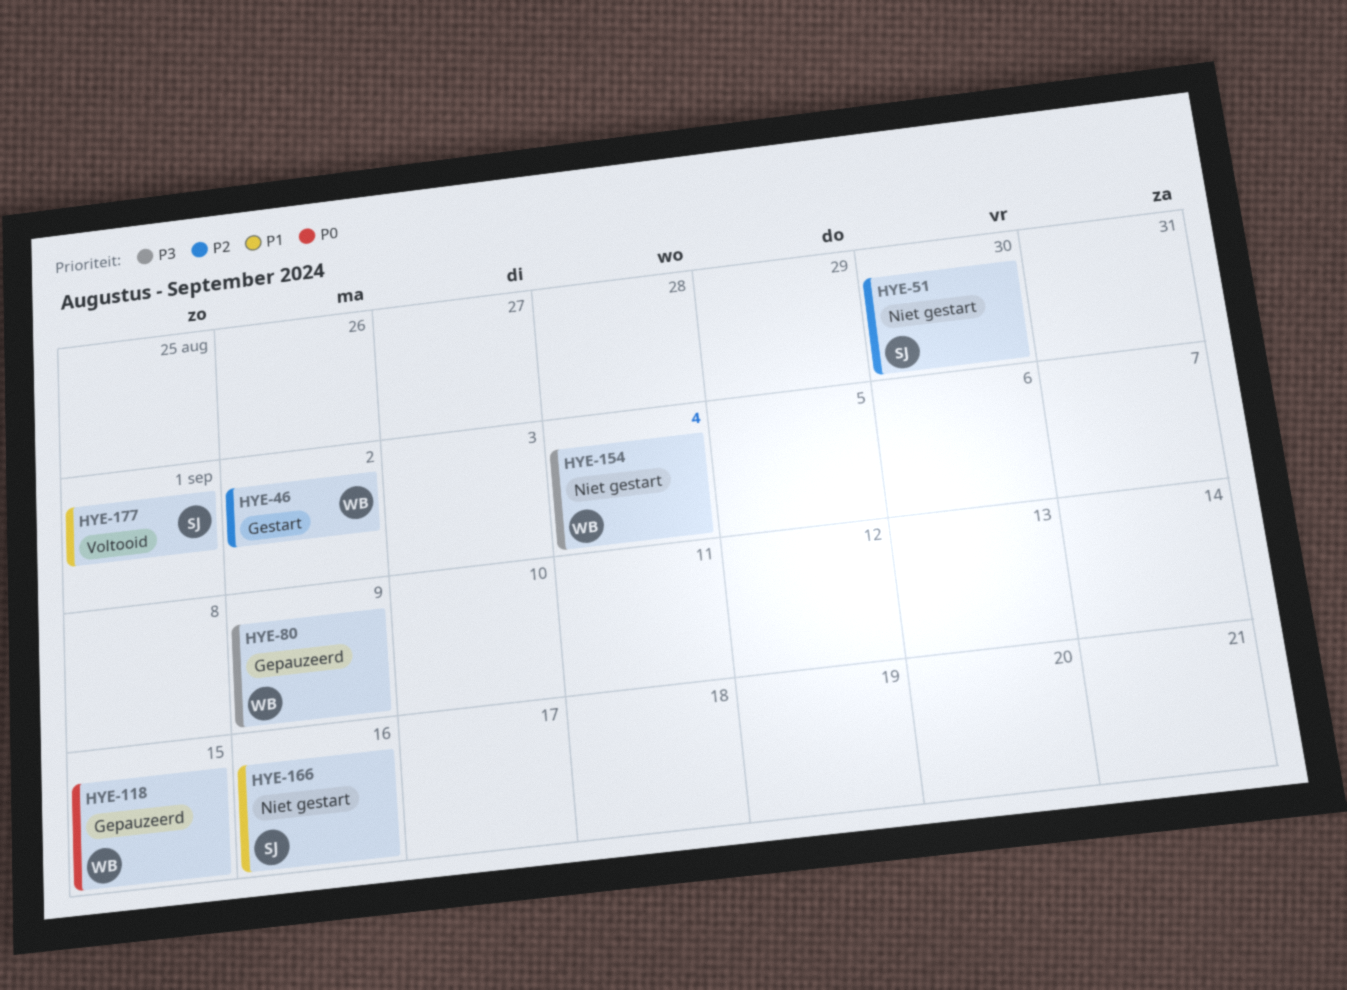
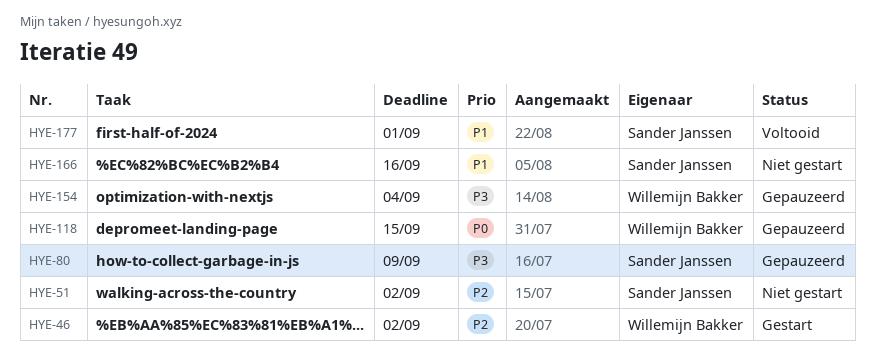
HYE-51, due: Aug 30 -> Sep 2
HYE-80, owner: Willemijn Bakker -> Sander Janssen
HYE-154, status: Niet gestart -> Gepauzeerd

